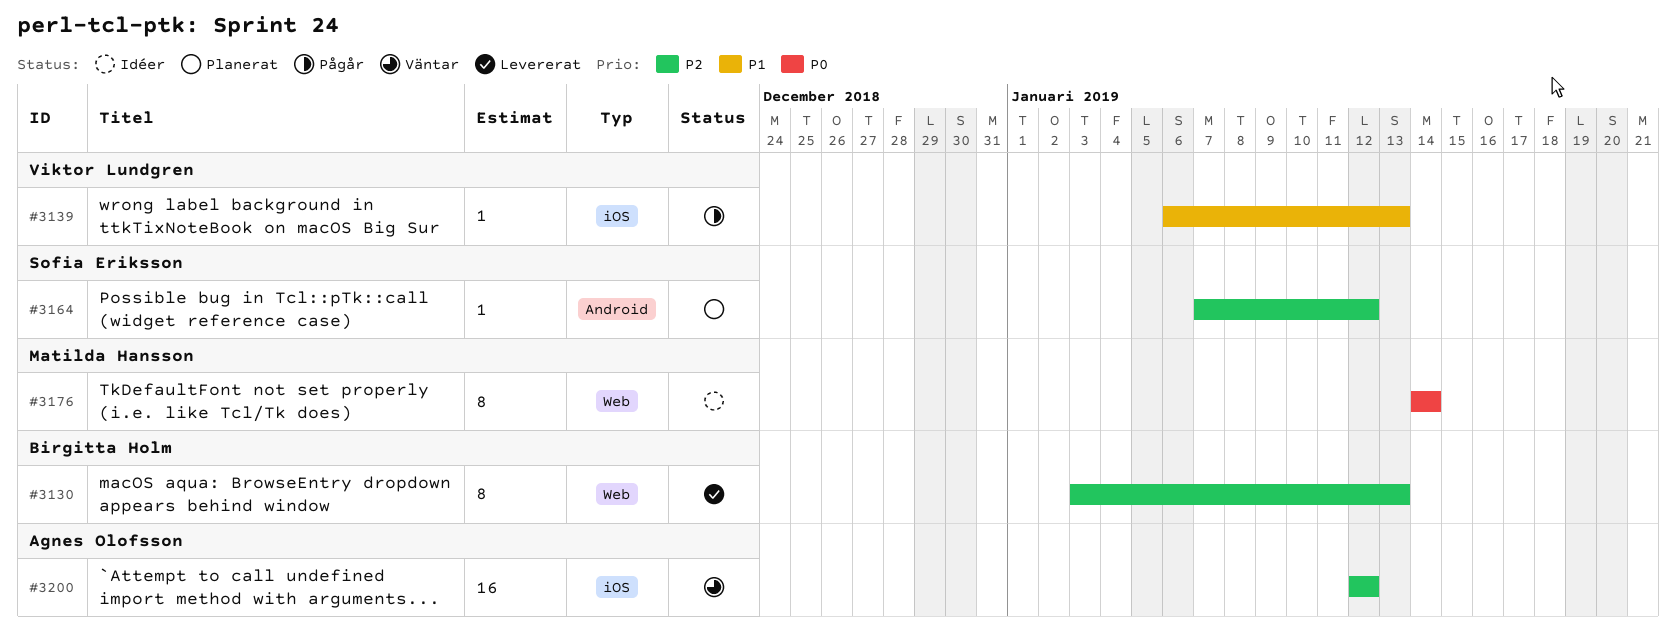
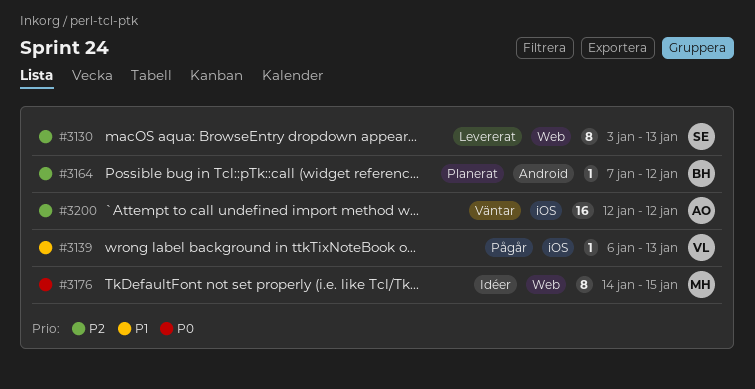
#3130, owner: Birgitta Holm -> Sofia Eriksson
#3164, owner: Sofia Eriksson -> Birgitta Holm
#3176, due: Jan 14 -> Jan 15

